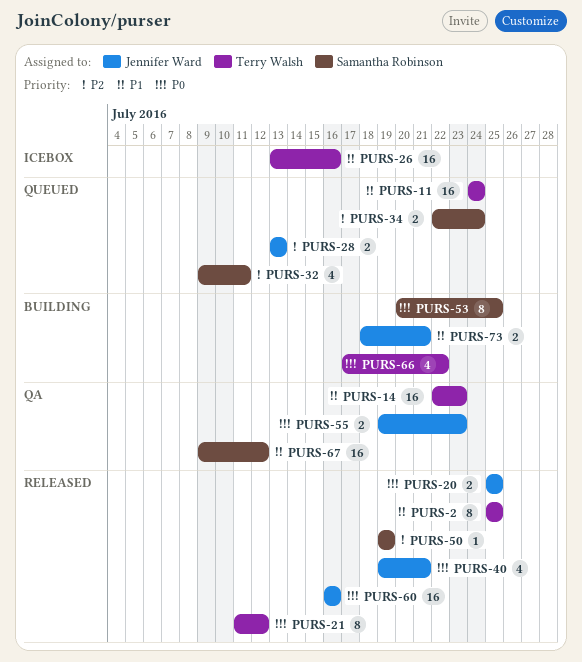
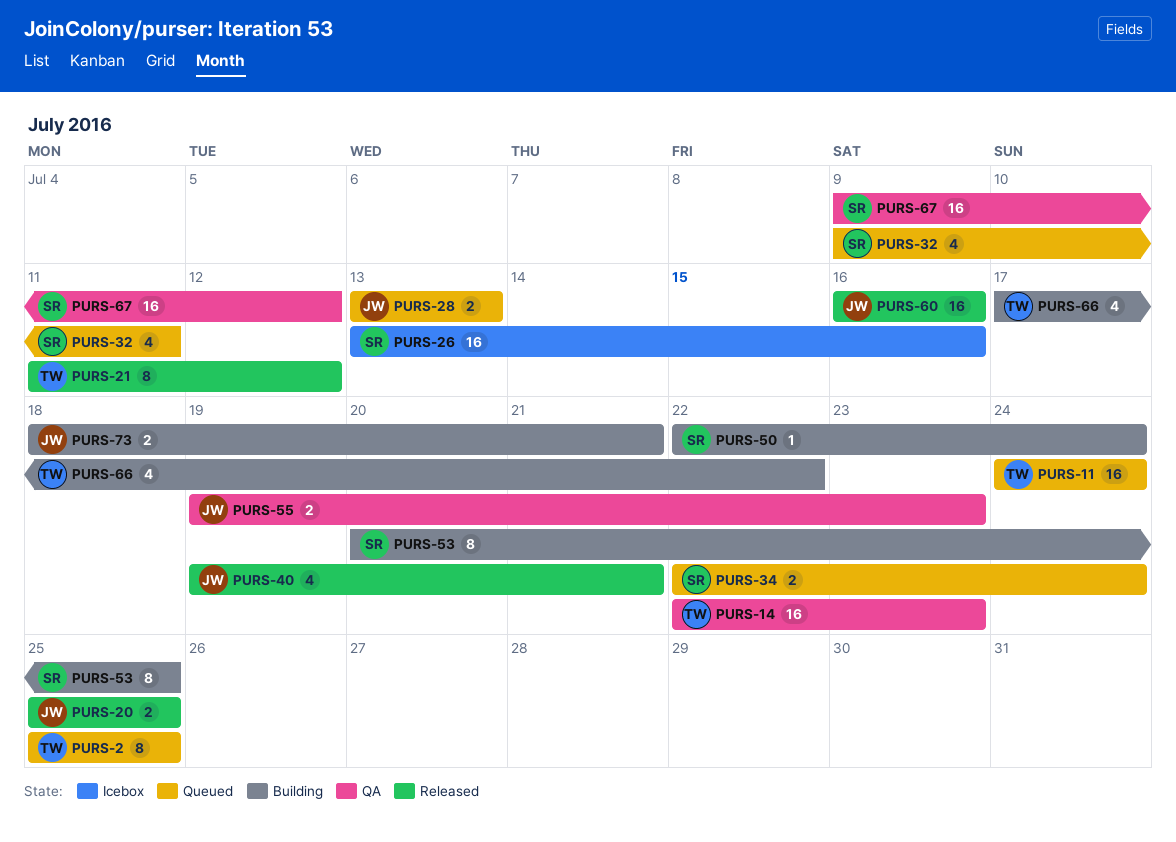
PURS-2, status: Released -> Queued
PURS-26, owner: Terry Walsh -> Samantha Robinson
PURS-50, status: Released -> Building
PURS-50, start: Jul 19 -> Jul 22
PURS-50, due: Jul 19 -> Jul 24

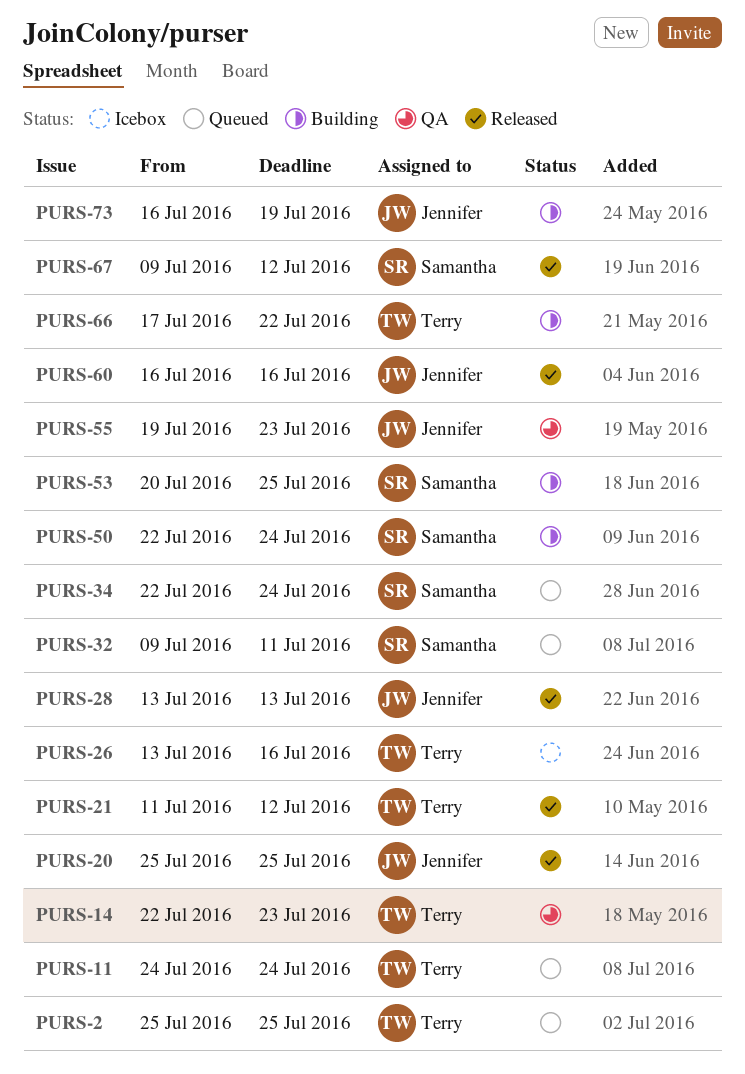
PURS-26, owner: Samantha -> Terry
PURS-28, status: Queued -> Released
PURS-40: present -> none
PURS-67, status: QA -> Released
PURS-73, start: Jul 18 -> Jul 16
PURS-73, due: Jul 21 -> Jul 19

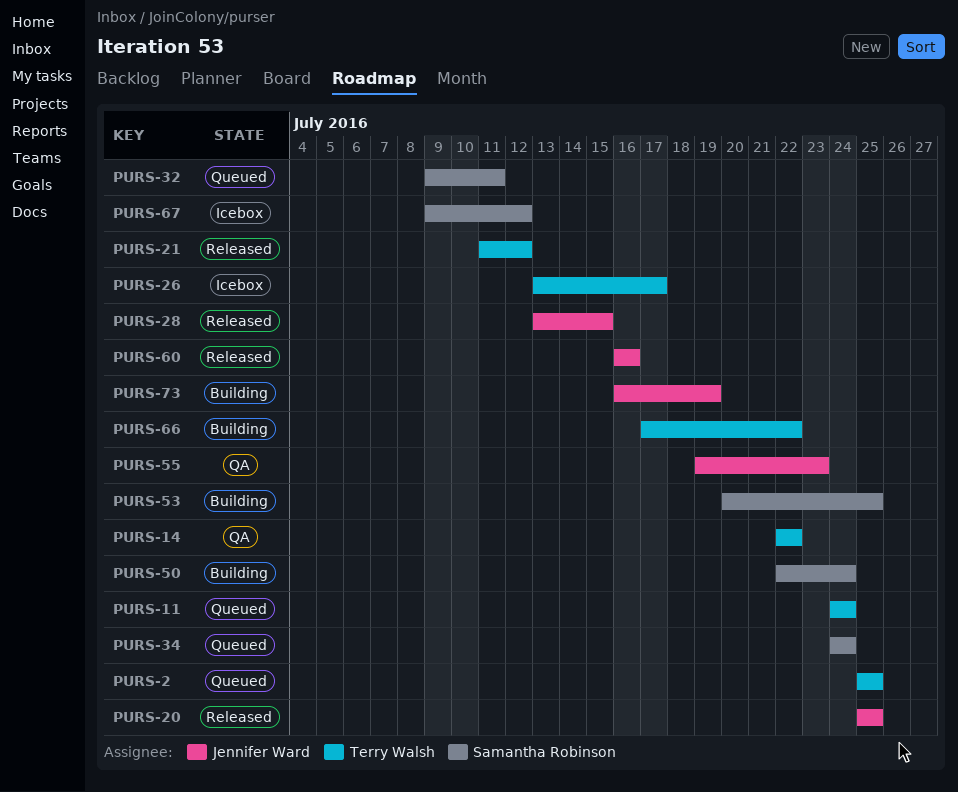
PURS-14, due: Jul 23 -> Jul 22
PURS-26, due: Jul 16 -> Jul 17
PURS-28, due: Jul 13 -> Jul 15
PURS-34, start: Jul 22 -> Jul 24
PURS-67, status: Released -> Icebox

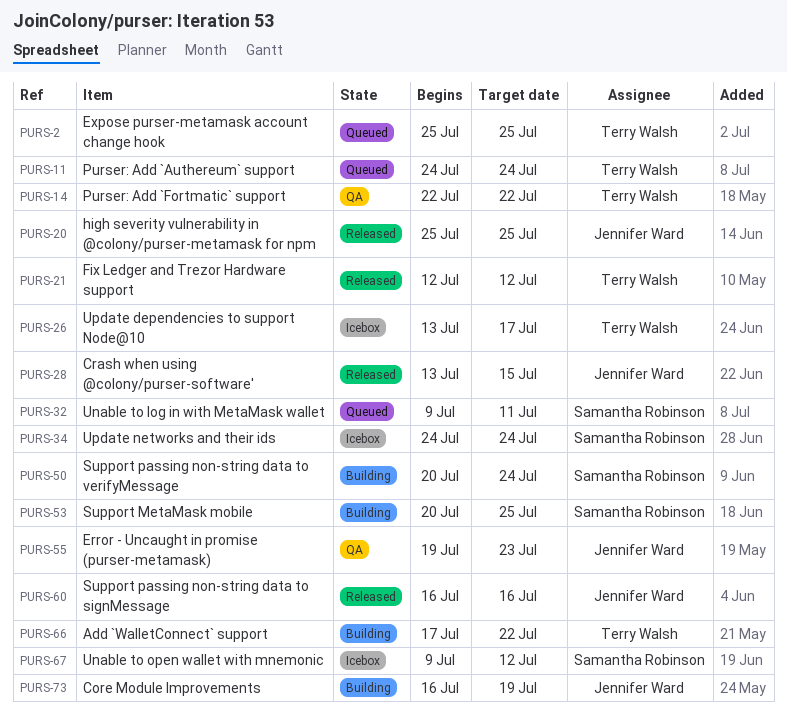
PURS-21, start: Jul 11 -> Jul 12
PURS-34, status: Queued -> Icebox
PURS-50, start: Jul 22 -> Jul 20

